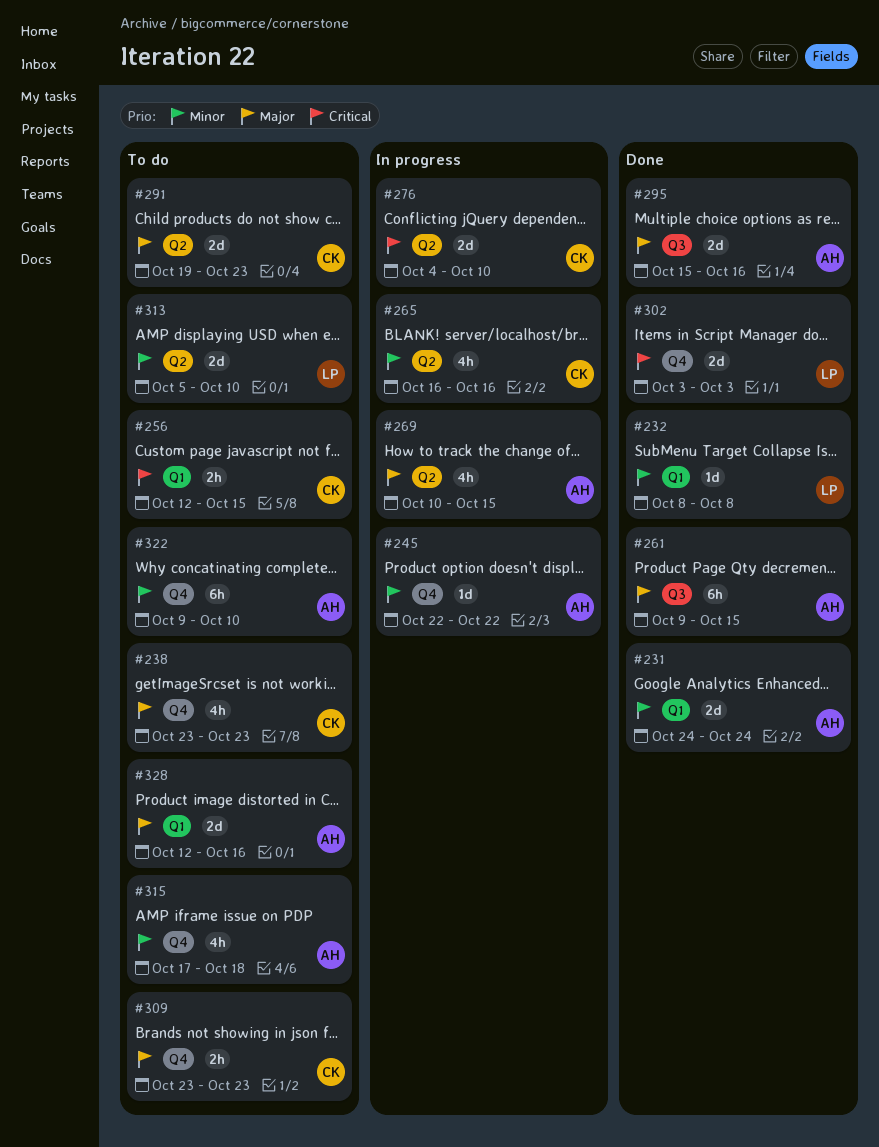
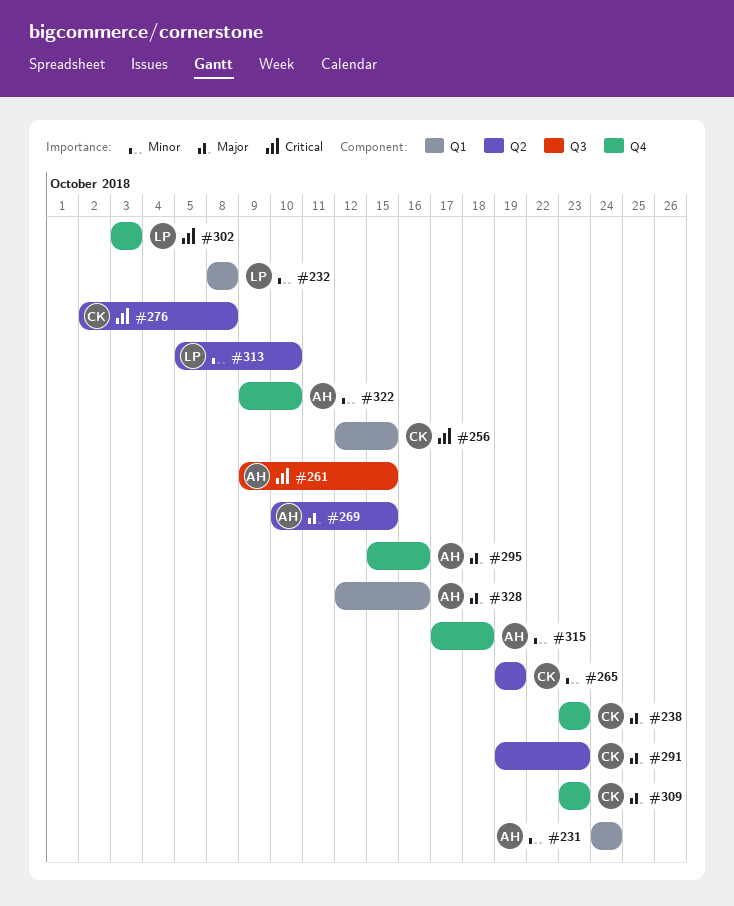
#245: present -> none
#261, priority: Major -> Critical
#265, start: Oct 16 -> Oct 19
#265, due: Oct 16 -> Oct 19
#276, start: Oct 4 -> Oct 2
#276, due: Oct 10 -> Oct 8
#295, label: Q3 -> Q4

